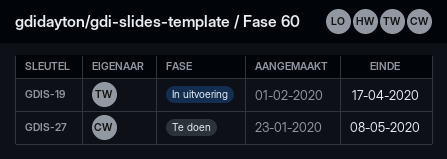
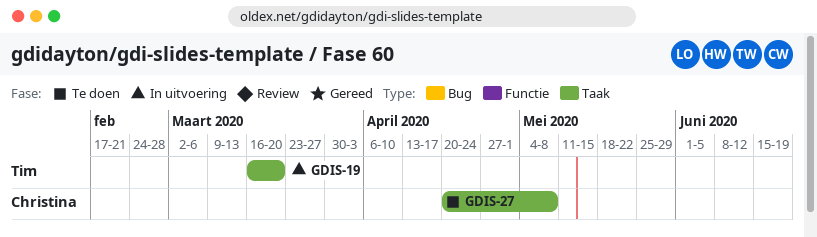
GDIS-19, due: Apr 17 -> Mar 20

